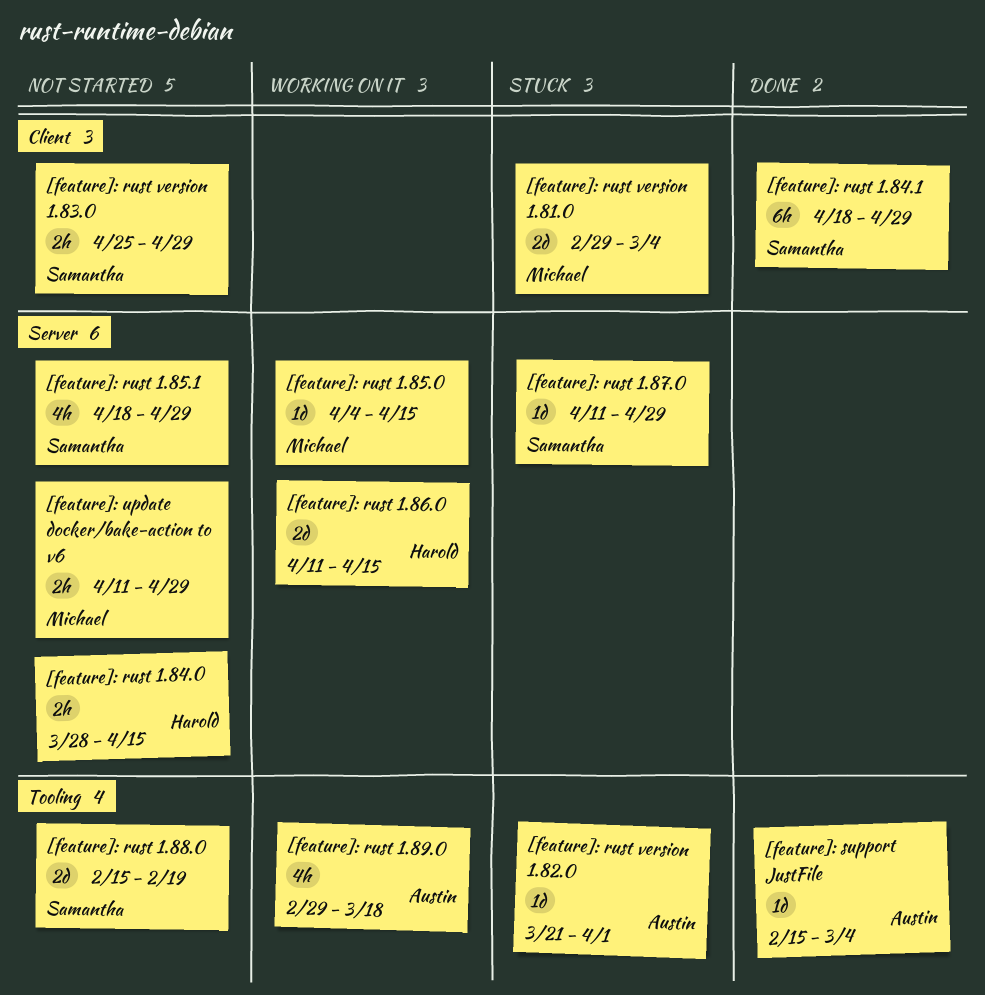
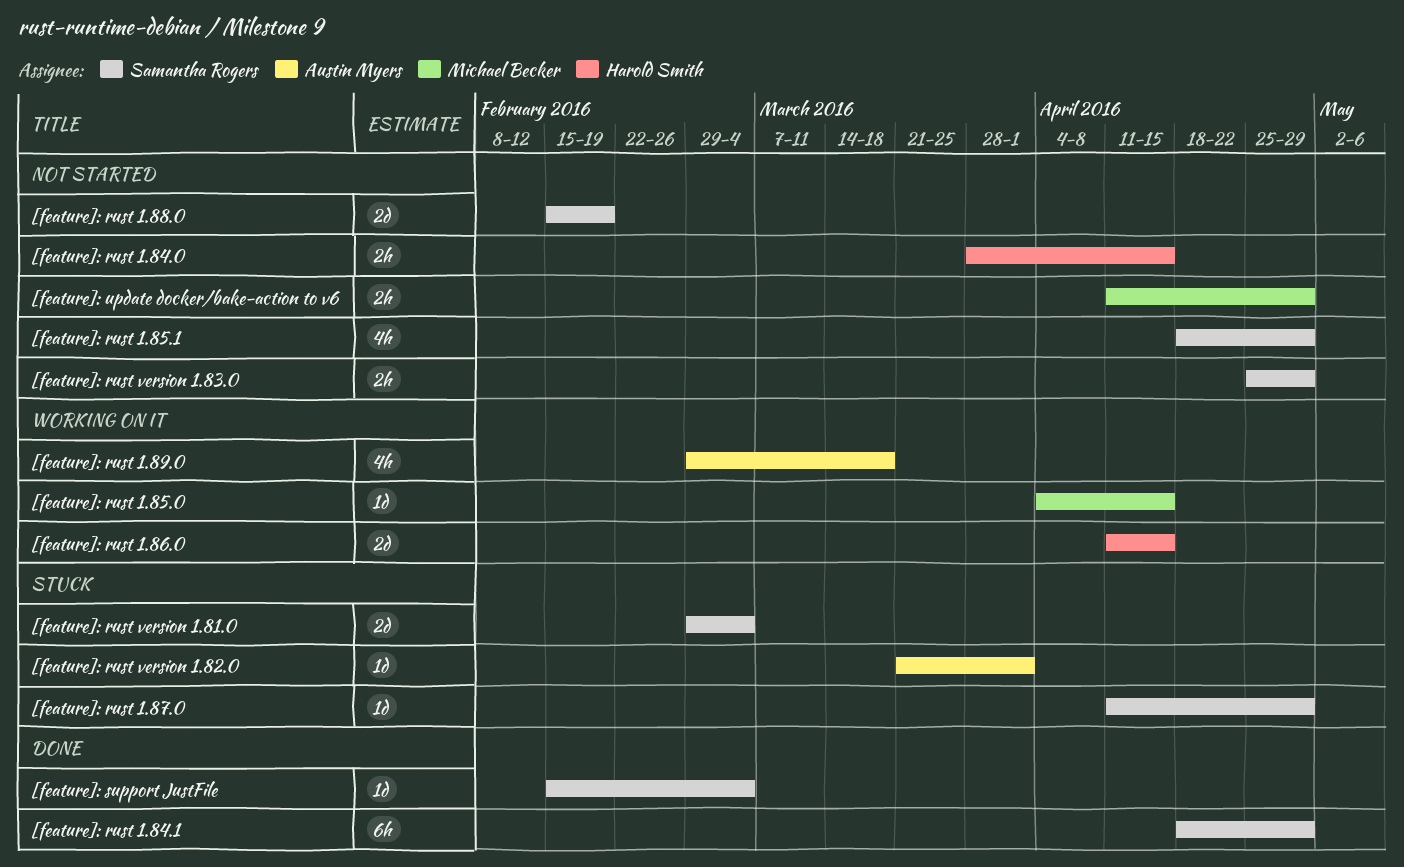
[feature]: rust version 1.81.0, owner: Michael Becker -> Samantha Rogers
[feature]: support JustFile, owner: Austin Myers -> Samantha Rogers

